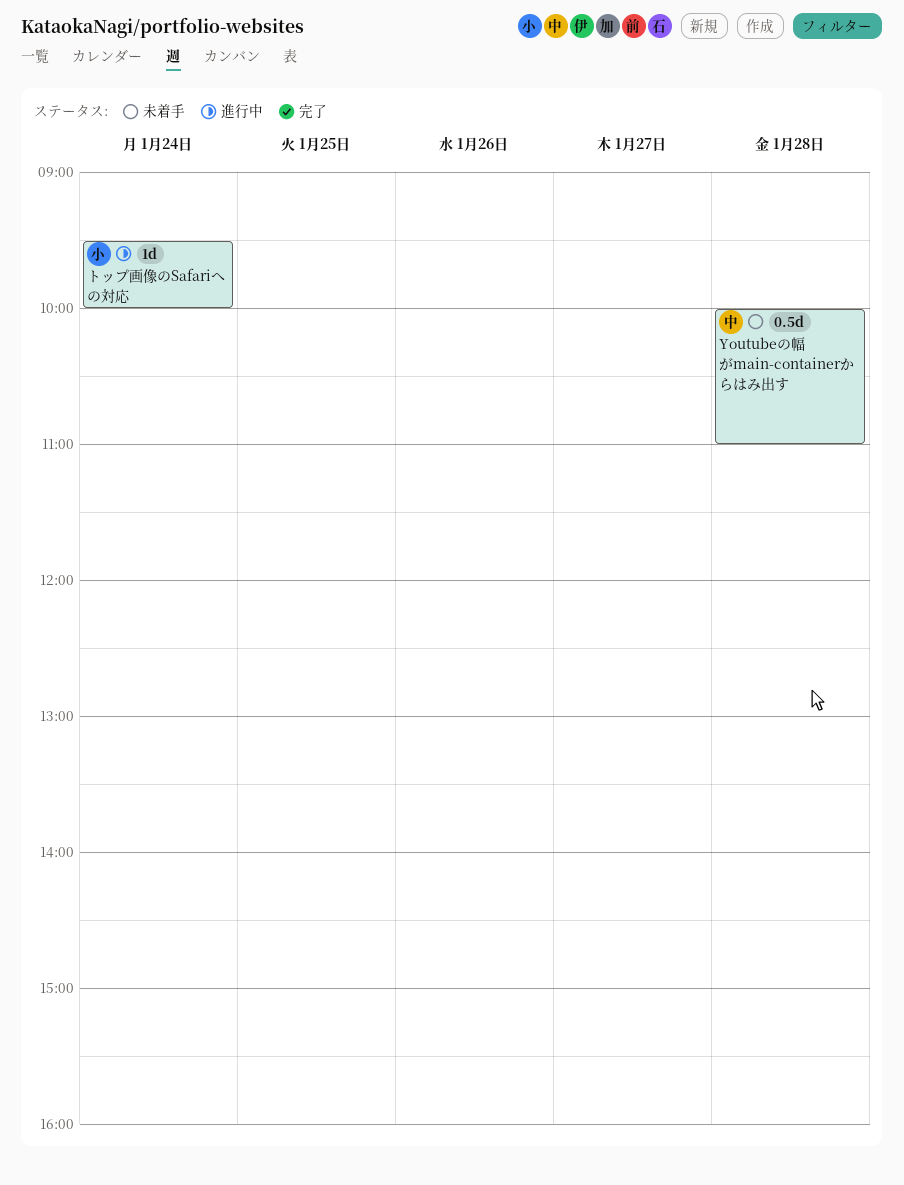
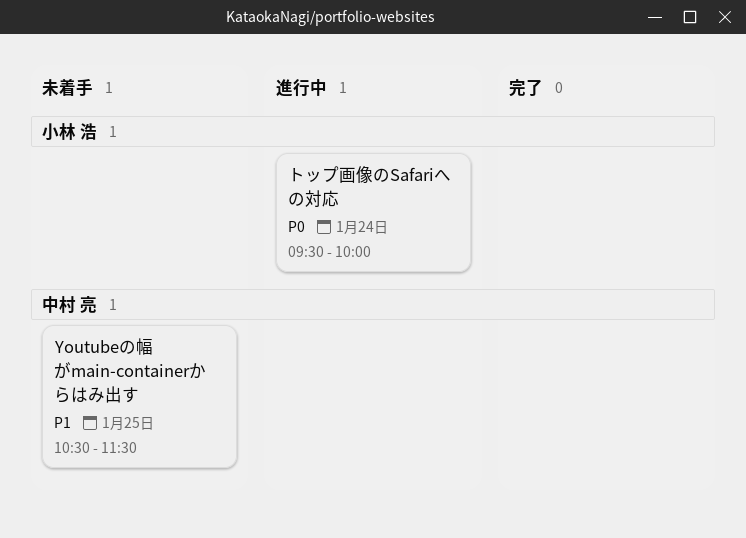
Youtubeの幅がmain-containerからはみ出す, day: Jan 28 -> Jan 25
Youtubeの幅がmain-containerからはみ出す, begins: 10:00 -> 10:30
Youtubeの幅がmain-containerからはみ出す, ends: 11:00 -> 11:30

